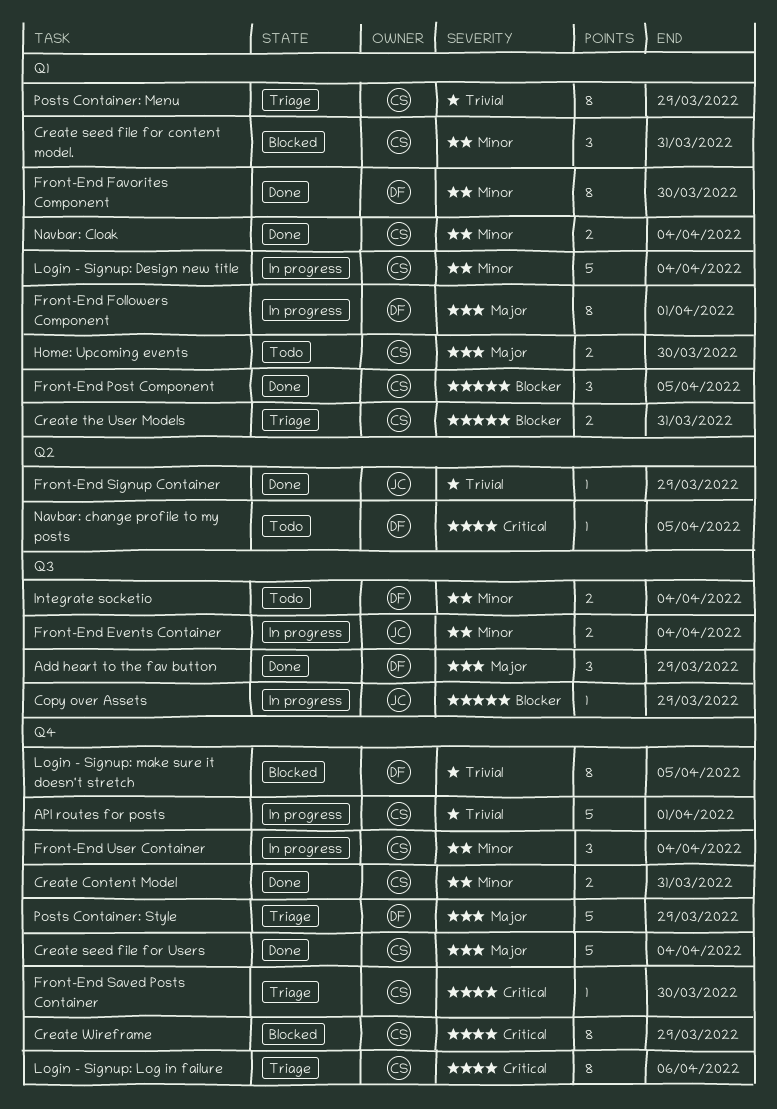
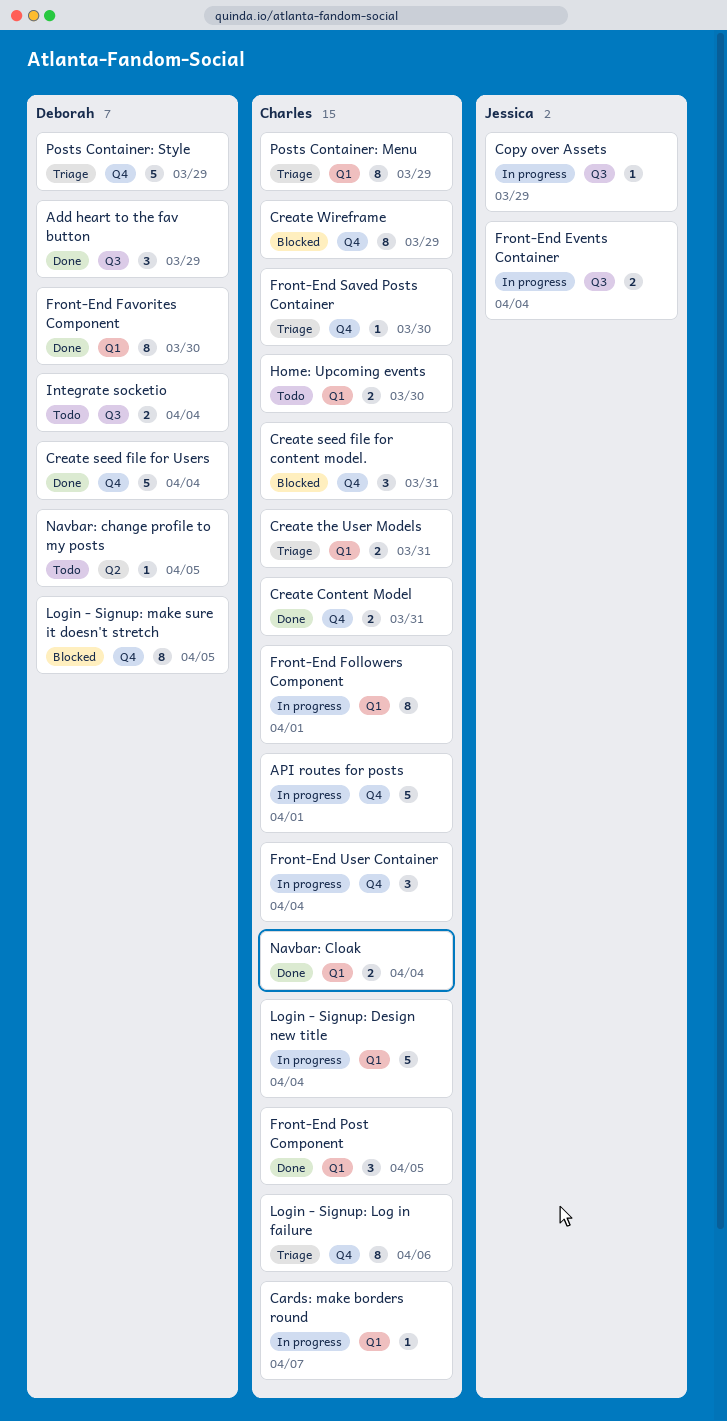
Cards: make borders round: none -> present
Create seed file for content model., label: Q1 -> Q4
Create seed file for Users, owner: Charles -> Deborah
Front-End Followers Component, owner: Deborah -> Charles
Front-End Signup Container: present -> none

